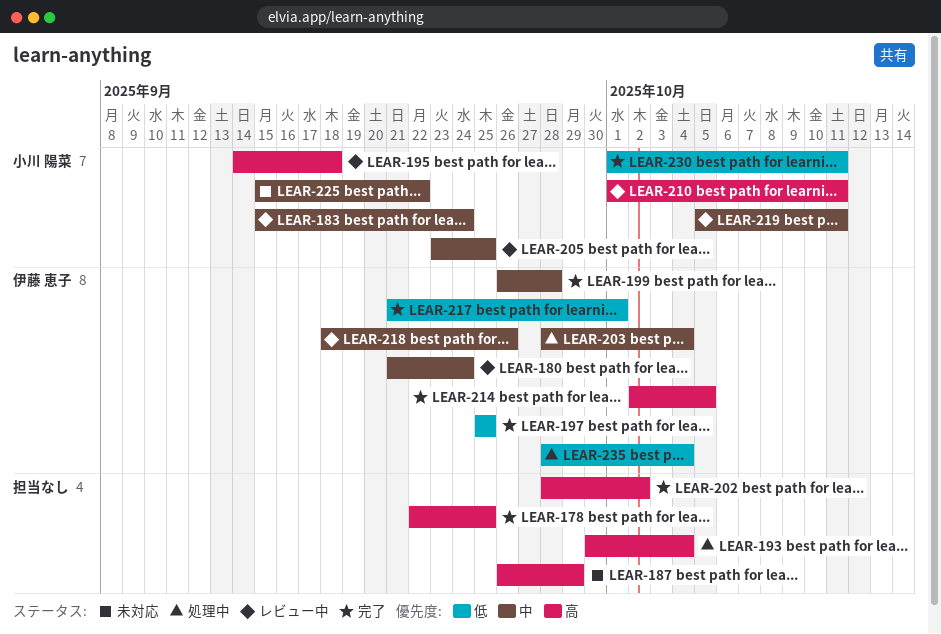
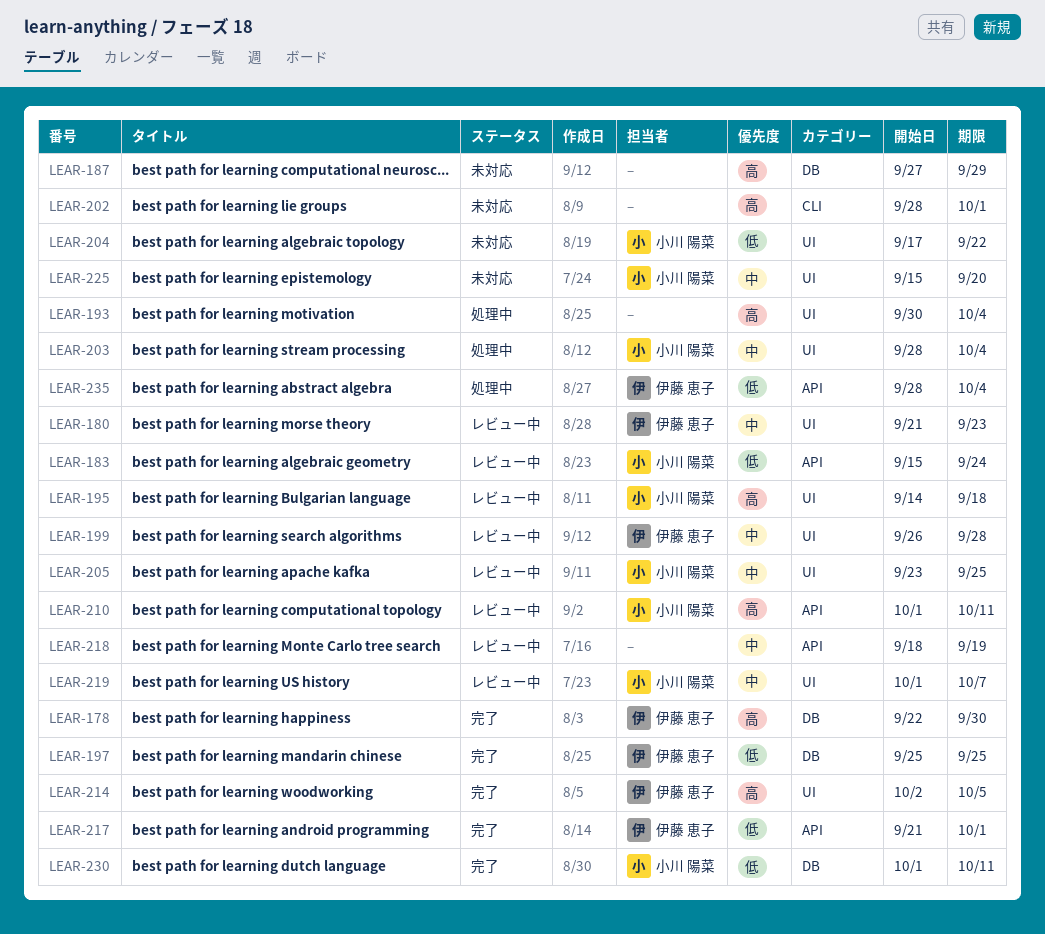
LEAR-178, owner: none -> 伊藤 恵子
LEAR-178, due: Sep 25 -> Sep 30
LEAR-180, due: Sep 24 -> Sep 23
LEAR-183, priority: 中 -> 低
LEAR-187, start: Sep 26 -> Sep 27
LEAR-199, status: 完了 -> レビュー中
LEAR-202, status: 完了 -> 未対応
LEAR-202, due: Oct 2 -> Oct 1
LEAR-203, owner: 伊藤 恵子 -> 小川 陽菜
LEAR-204: none -> present
LEAR-218, owner: 伊藤 恵子 -> none
LEAR-218, due: Sep 26 -> Sep 19
LEAR-219, start: Oct 5 -> Oct 1
LEAR-219, due: Oct 11 -> Oct 7
LEAR-225, due: Sep 22 -> Sep 20

